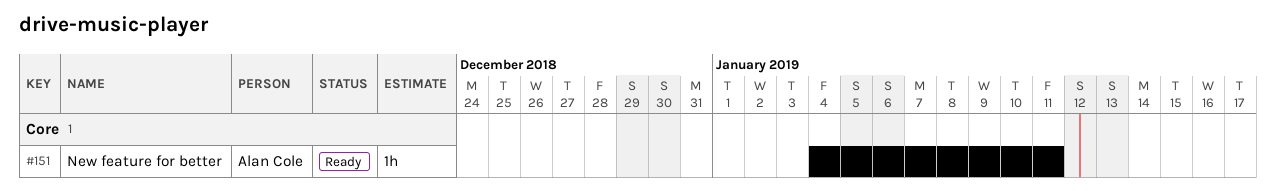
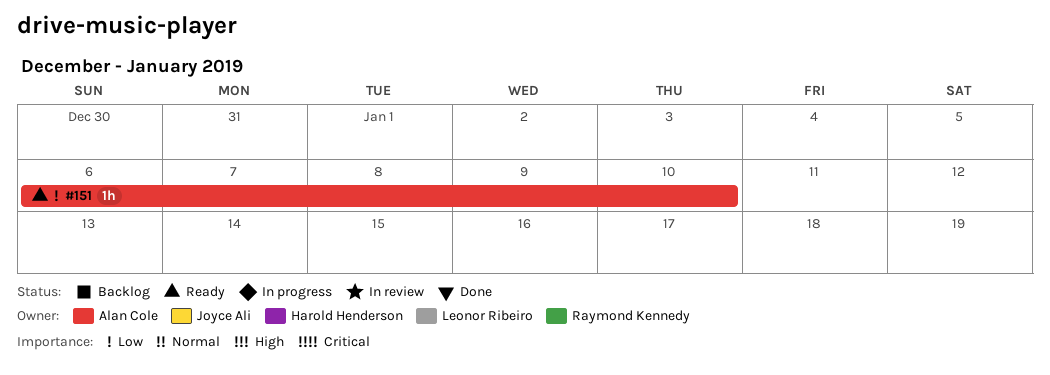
#151, start: Jan 4 -> Jan 6
#151, due: Jan 11 -> Jan 10

